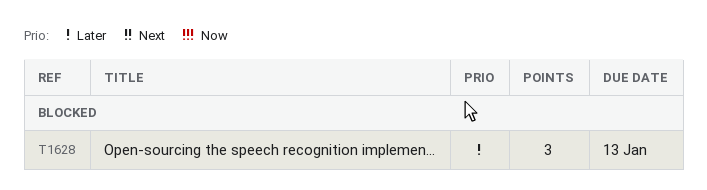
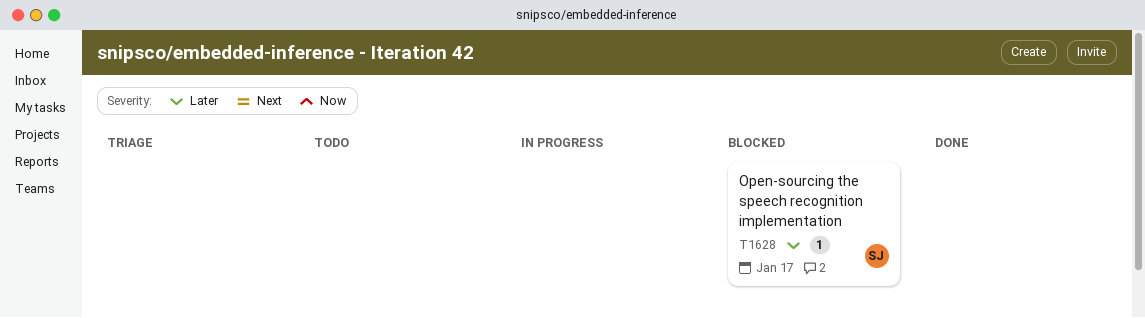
T1628, estimate: 3 -> 1
T1628, due: Jan 13 -> Jan 17

